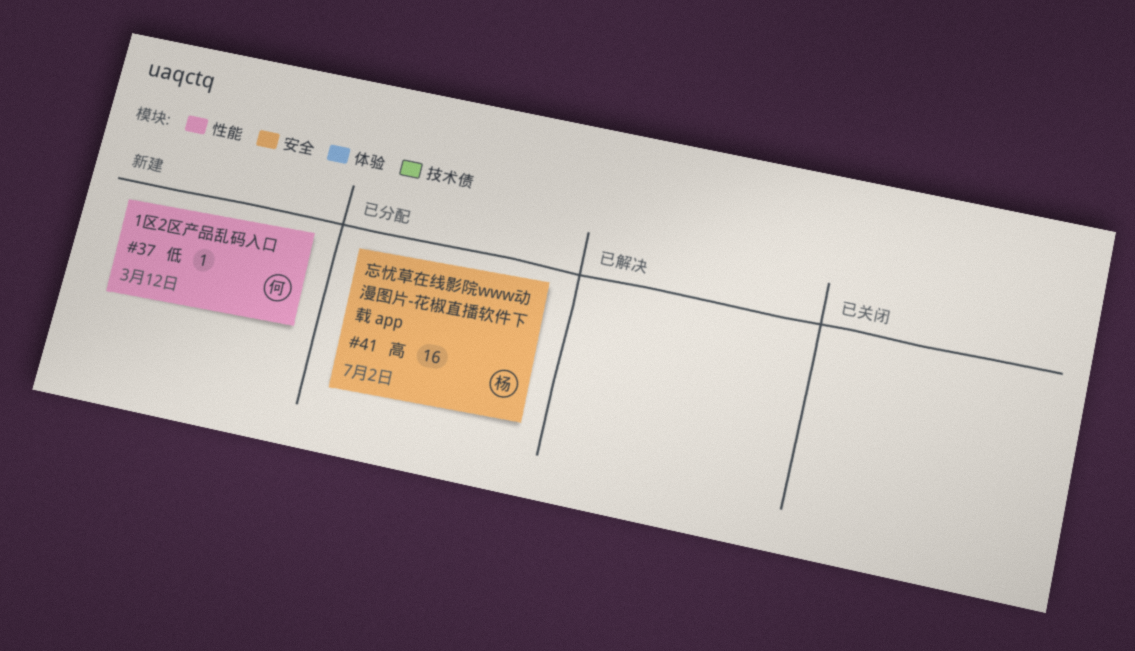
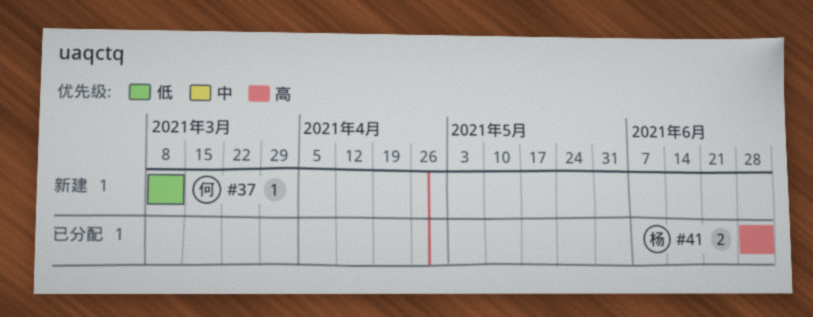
#41, estimate: 16 -> 2

